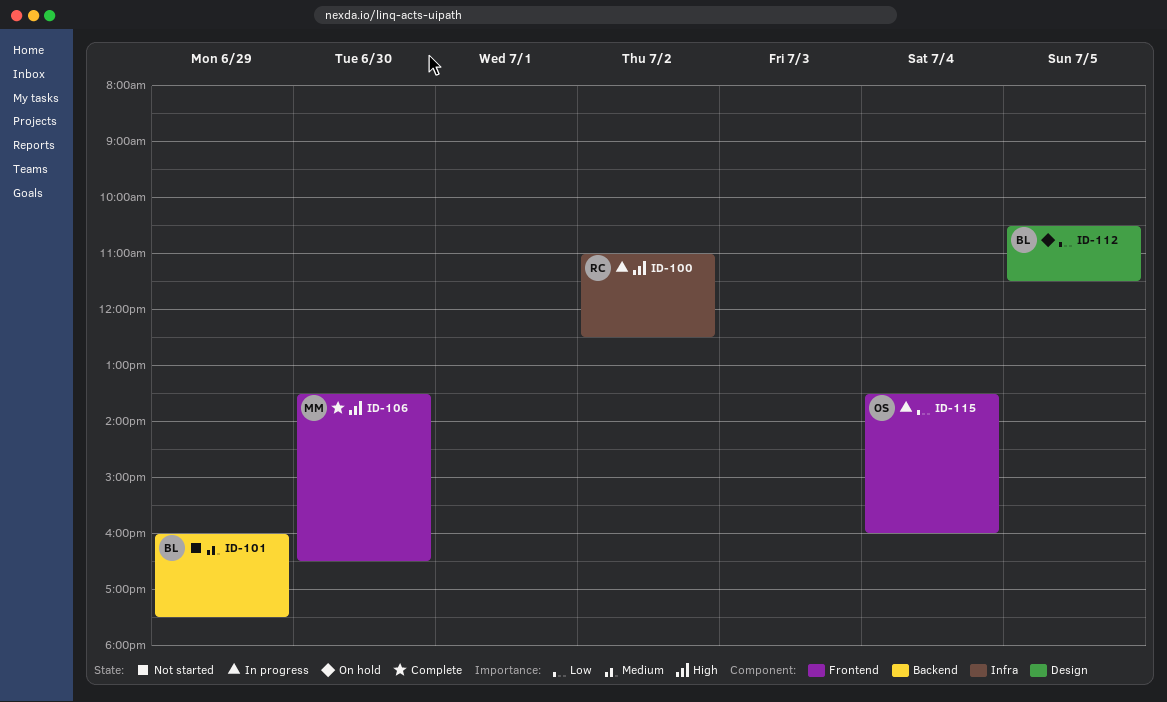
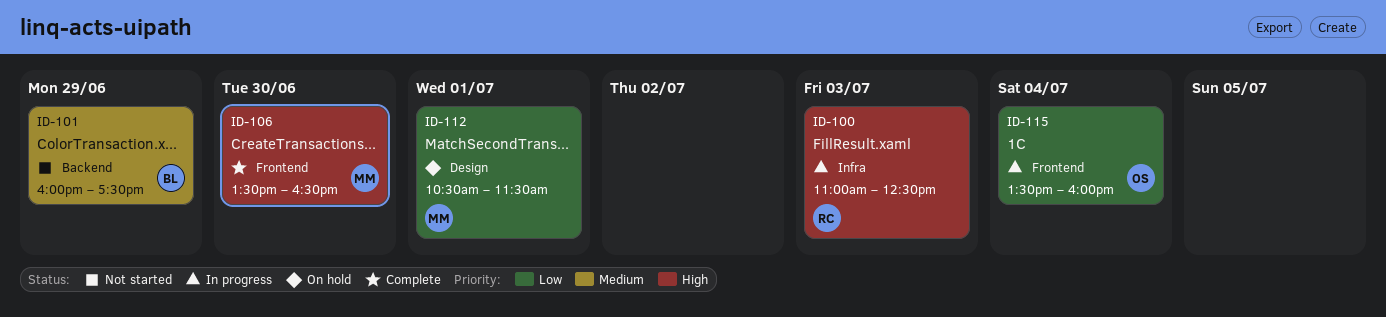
ID-100, day: Jul 2 -> Jul 3
ID-112, owner: BL -> MM
ID-112, day: Jul 5 -> Jul 1

